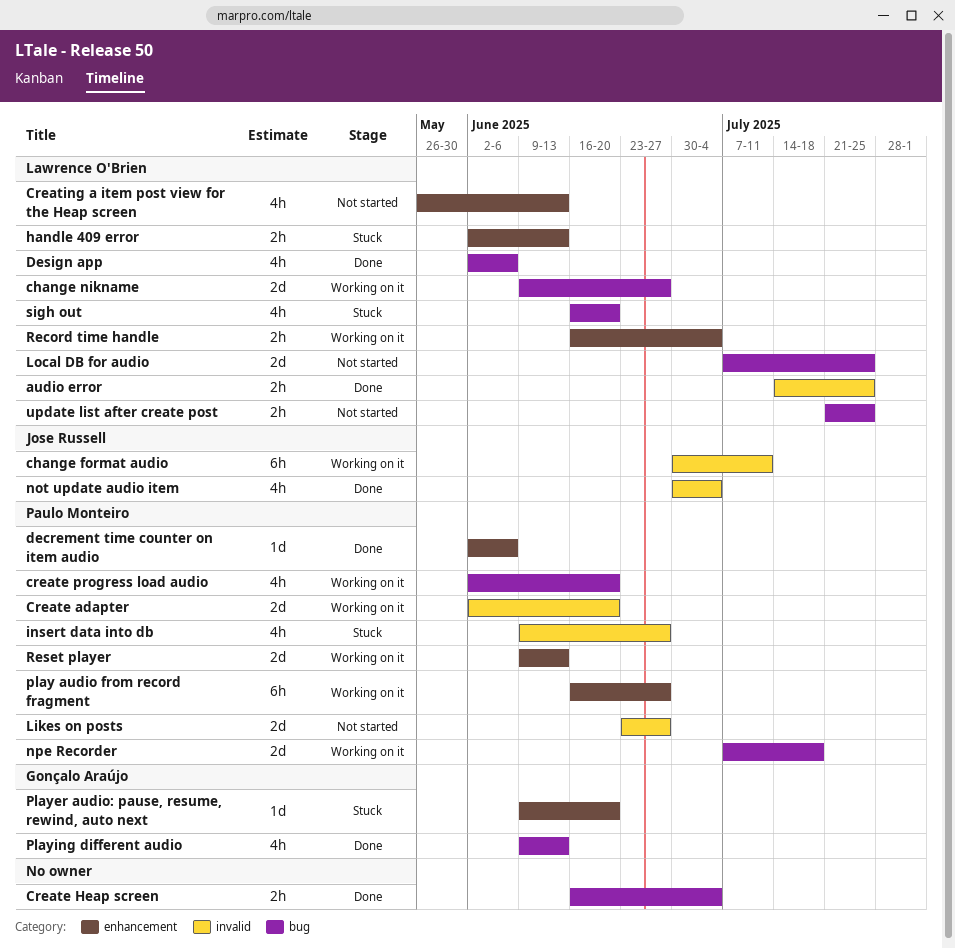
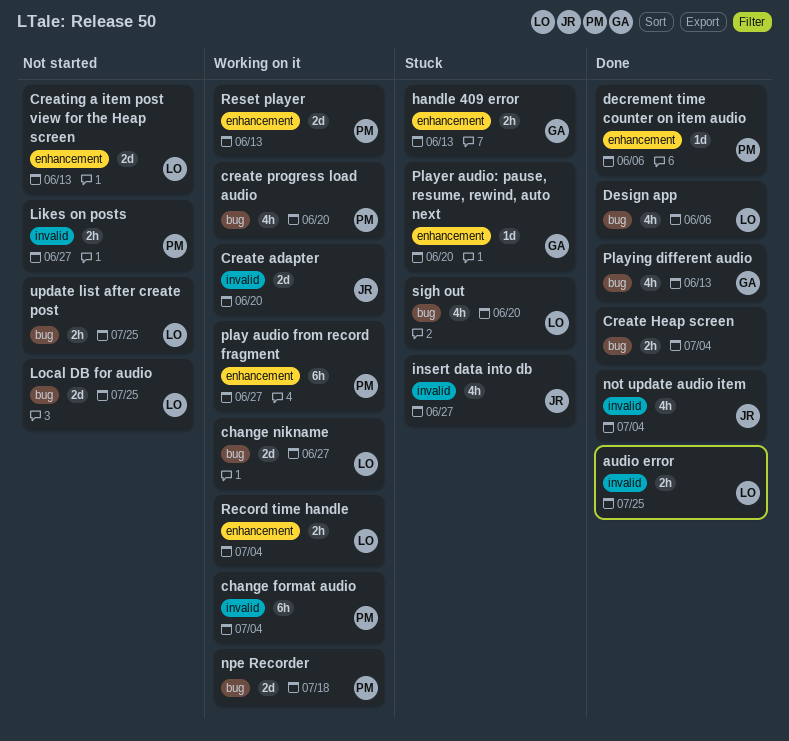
change format audio, owner: Jose Russell -> Paulo Monteiro
change format audio, due: Jul 11 -> Jul 4
Create adapter, owner: Paulo Monteiro -> Jose Russell
Creating a item post view for the Heap screen, estimate: 4h -> 2d
handle 409 error, owner: Lawrence O'Brien -> Gonçalo Araújo
insert data into db, owner: Paulo Monteiro -> Jose Russell
Likes on posts, estimate: 2d -> 2h

